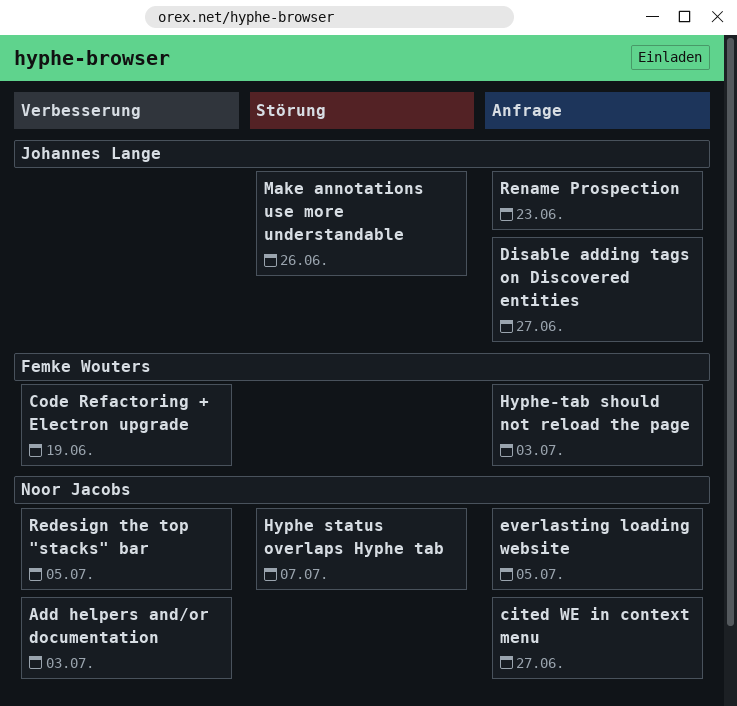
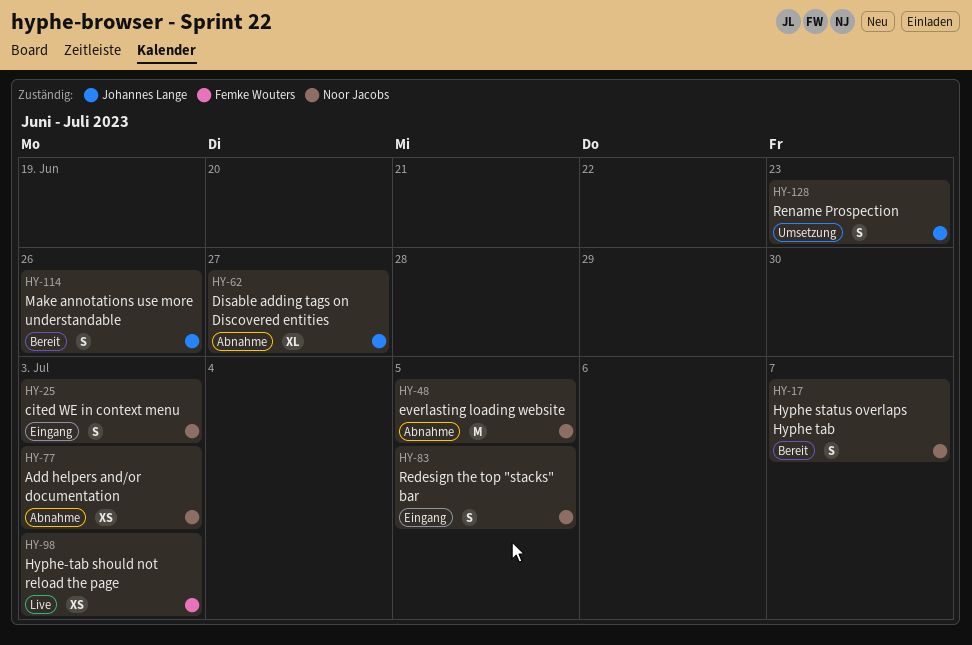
cited WE in context menu, due: Jun 27 -> Jul 3
Code Refactoring + Electron upgrade: present -> none

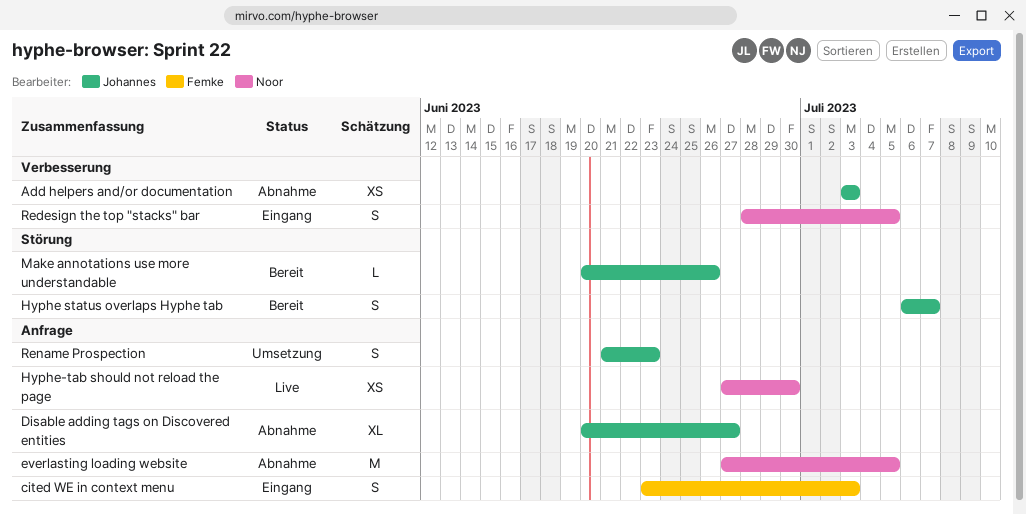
Add helpers and/or documentation, owner: Noor Jacobs -> Johannes Lange
cited WE in context menu, owner: Noor Jacobs -> Femke Wouters
Hyphe status overlaps Hyphe tab, owner: Noor Jacobs -> Johannes Lange
Hyphe-tab should not reload the page, owner: Femke Wouters -> Noor Jacobs
Hyphe-tab should not reload the page, due: Jul 3 -> Jun 30
Make annotations use more understandable, estimate: S -> L

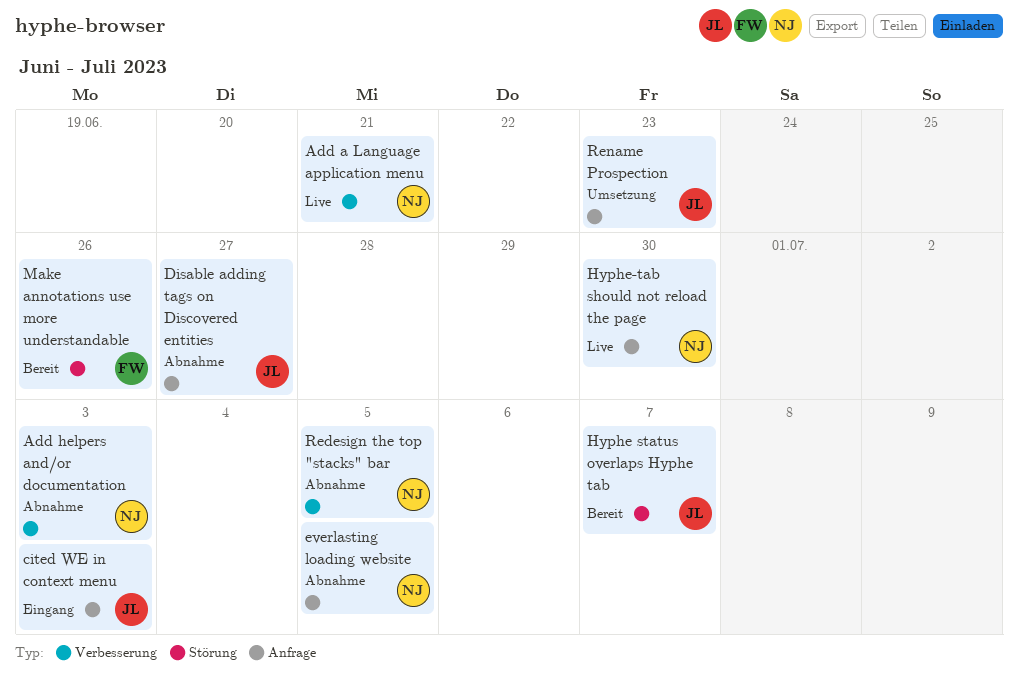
Add a Language application menu: none -> present
Add helpers and/or documentation, owner: Johannes -> Noor
cited WE in context menu, owner: Femke -> Johannes
Make annotations use more understandable, owner: Johannes -> Femke
Redesign the top "stacks" bar, status: Eingang -> Abnahme

